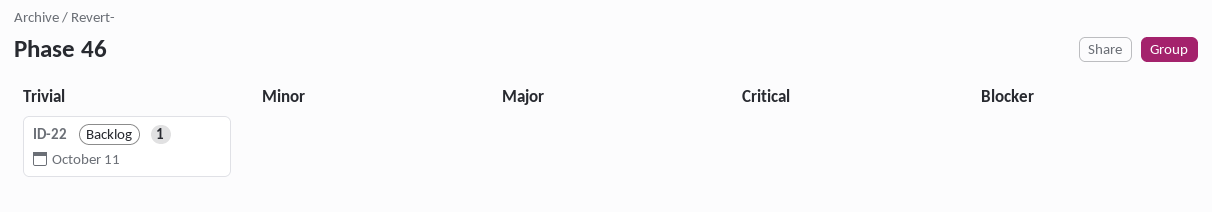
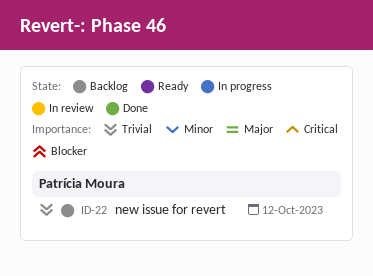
ID-22, due: Oct 11 -> Oct 12

